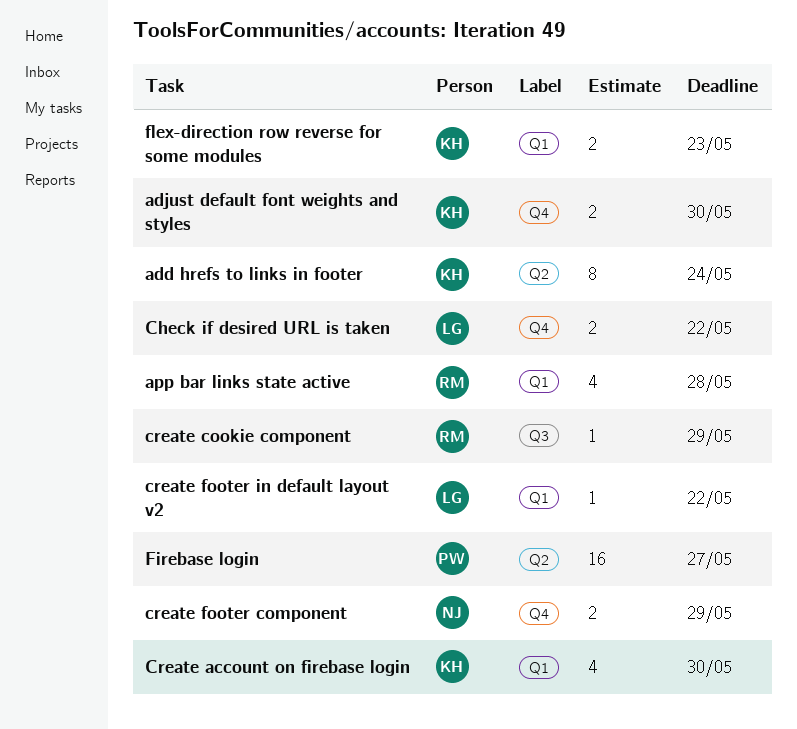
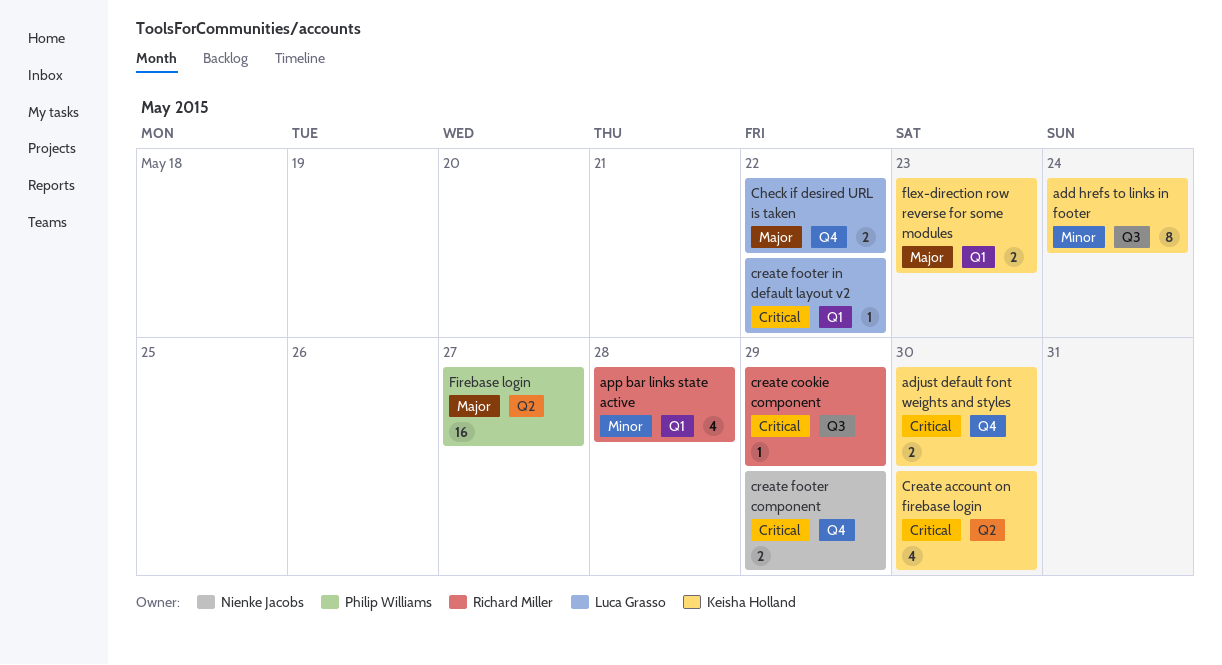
add hrefs to links in footer, label: Q2 -> Q3
Create account on firebase login, label: Q1 -> Q2

